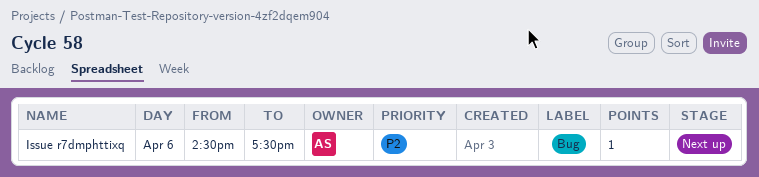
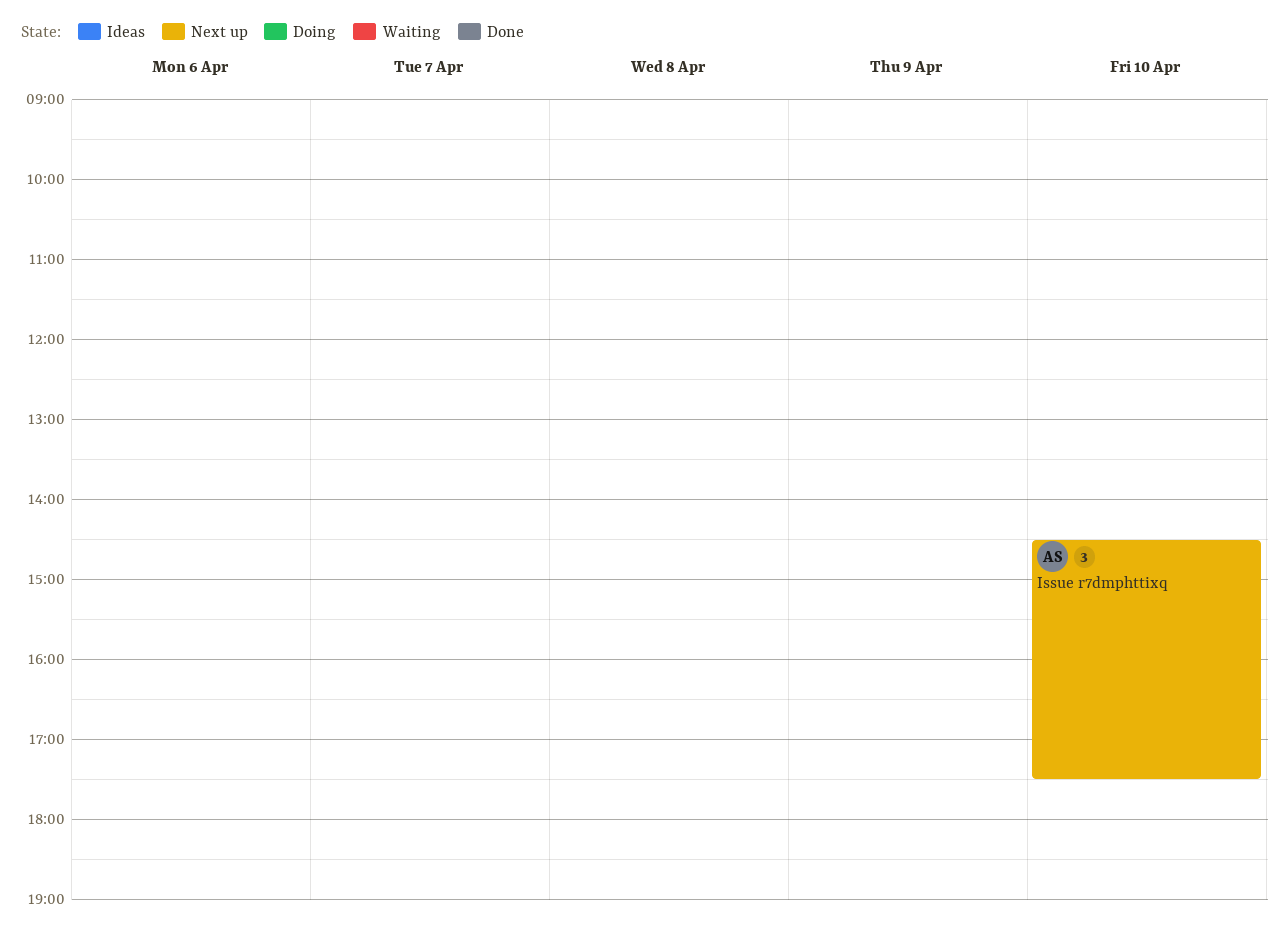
Issue r7dmphttixq, estimate: 1 -> 3
Issue r7dmphttixq, day: Apr 6 -> Apr 10

